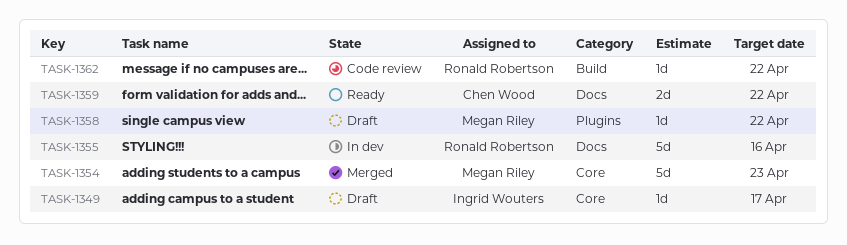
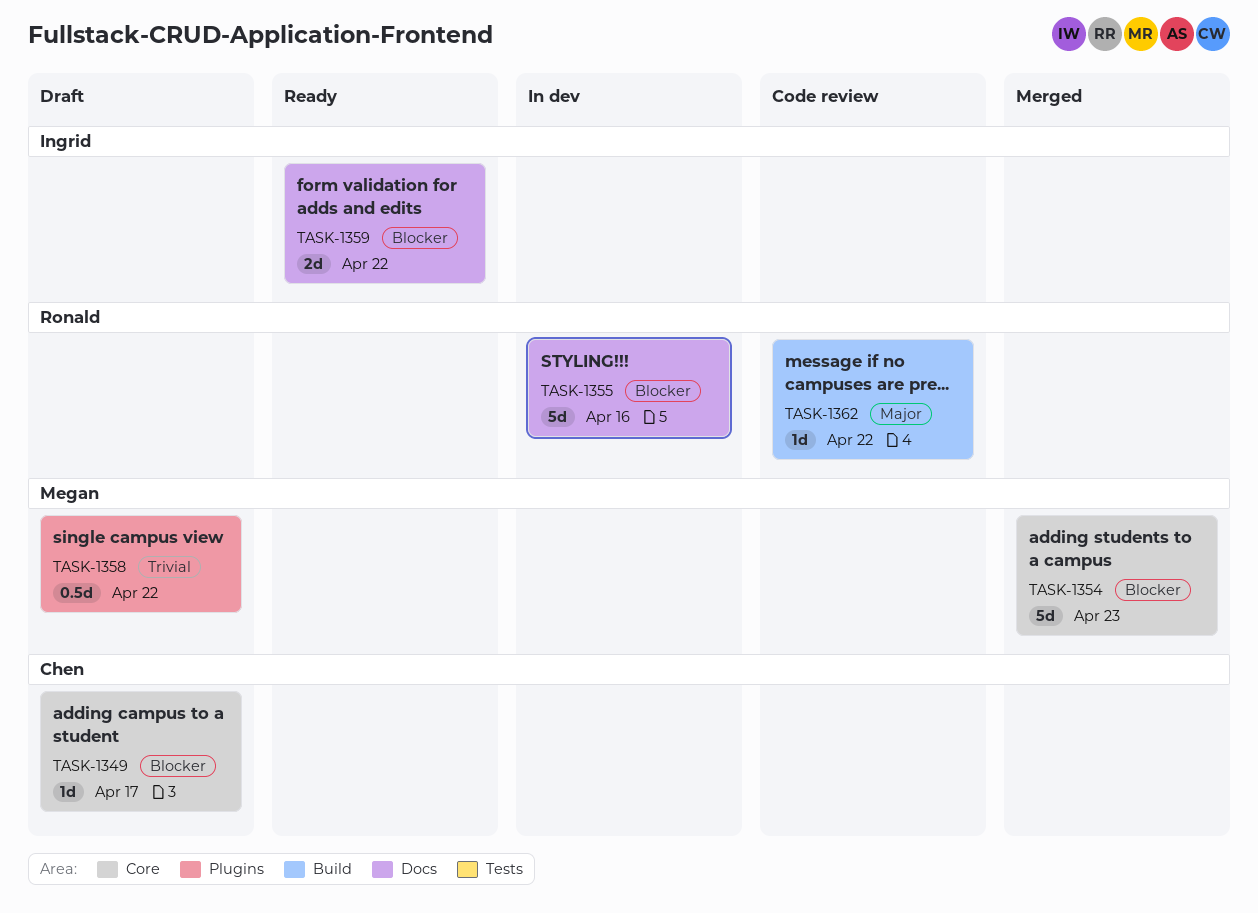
TASK-1349, owner: Ingrid Wouters -> Chen Wood
TASK-1358, estimate: 1d -> 0.5d
TASK-1359, owner: Chen Wood -> Ingrid Wouters

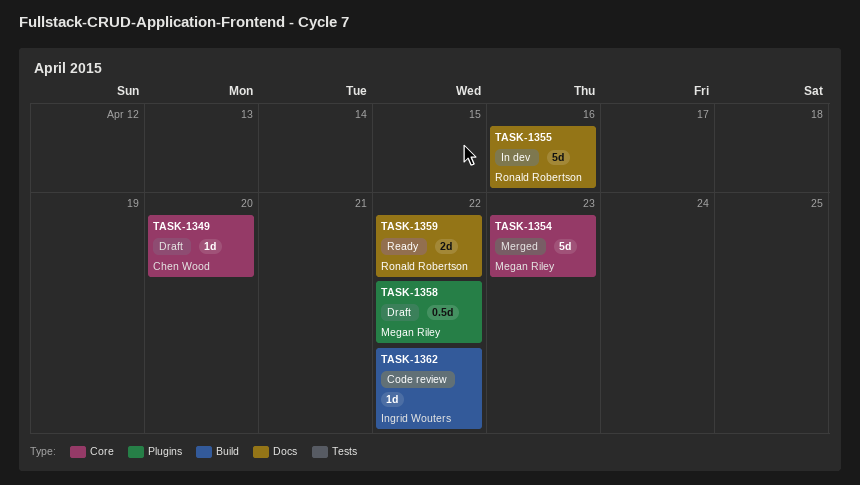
TASK-1349, due: Apr 17 -> Apr 20
TASK-1359, owner: Ingrid Wouters -> Ronald Robertson
TASK-1362, owner: Ronald Robertson -> Ingrid Wouters

